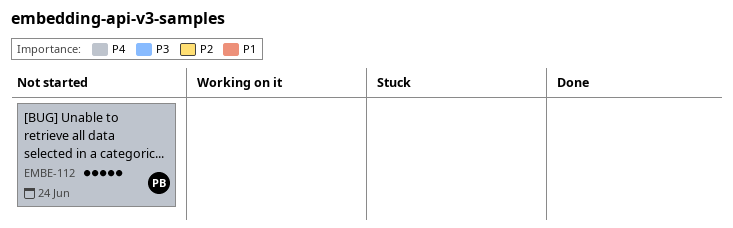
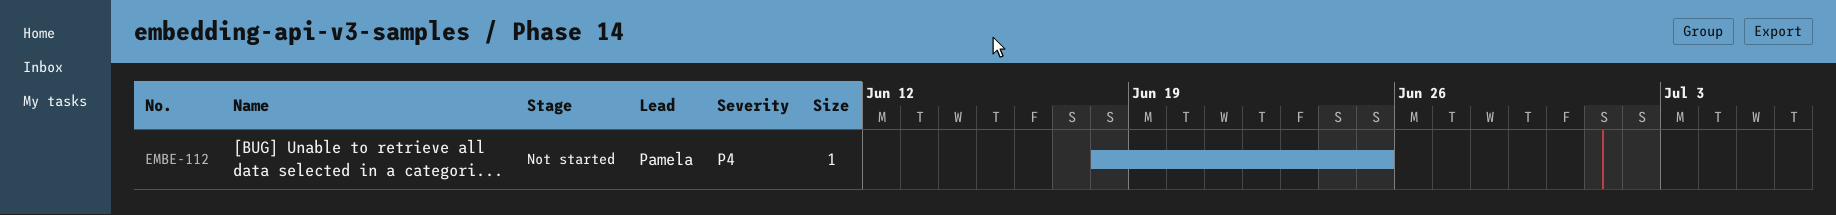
EMBE-112, estimate: 5 -> 1
EMBE-112, due: Jun 24 -> Jun 25

